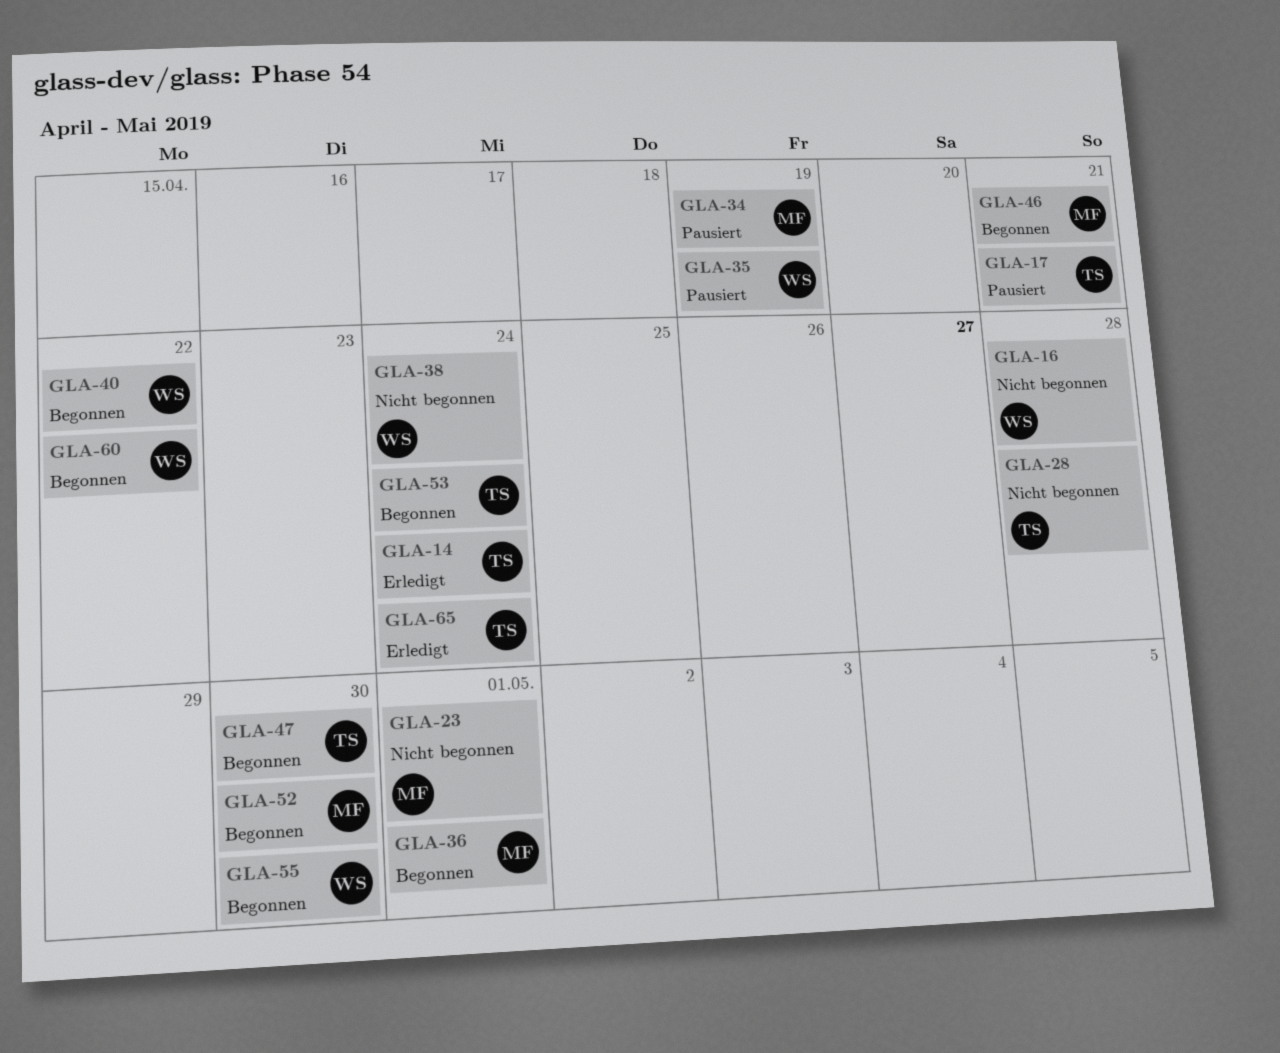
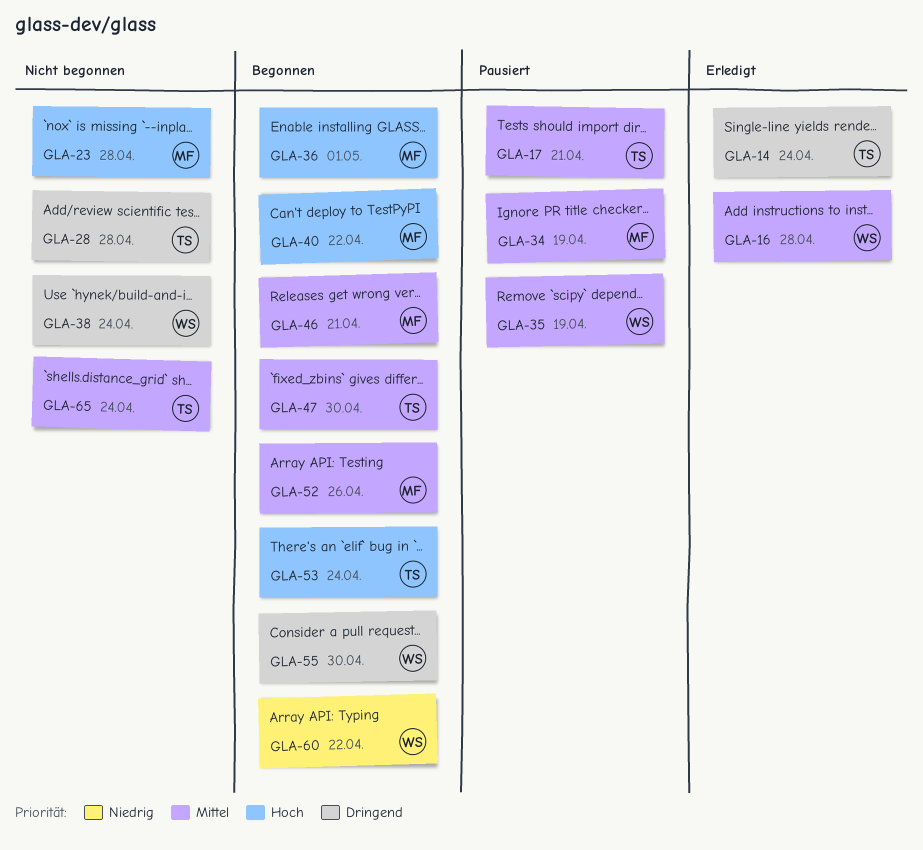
GLA-16, status: Nicht begonnen -> Erledigt
GLA-23, due: May 1 -> Apr 28
GLA-40, owner: WS -> MF
GLA-52, due: Apr 30 -> Apr 26
GLA-65, status: Erledigt -> Nicht begonnen

